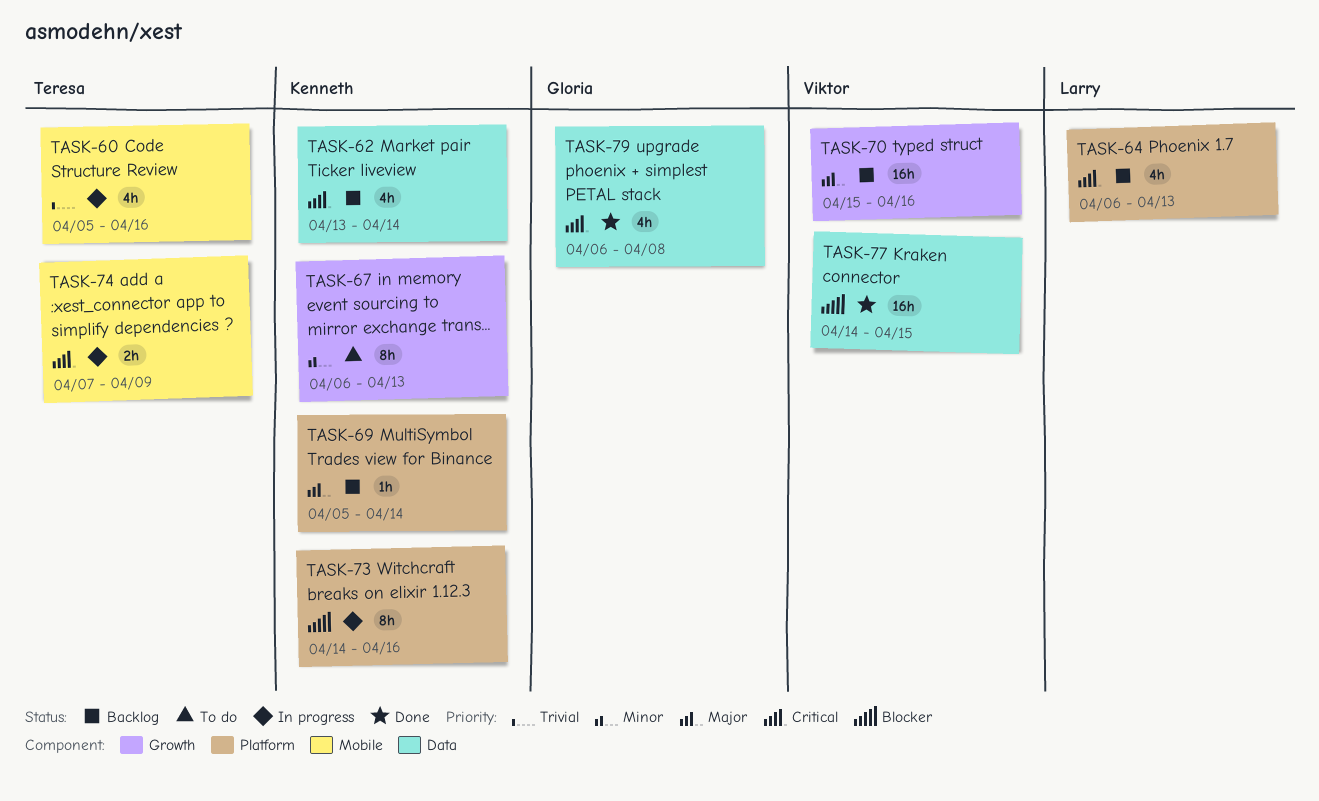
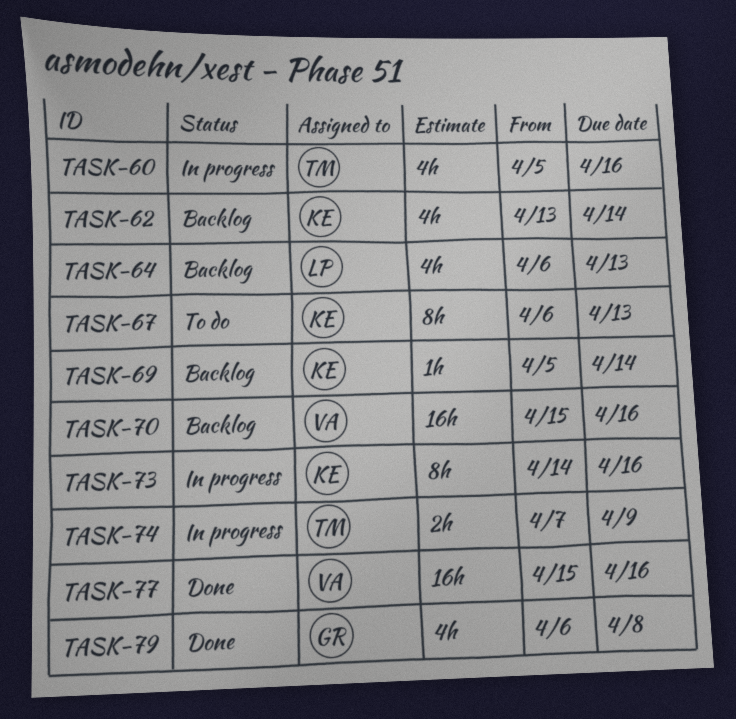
TASK-77, start: Apr 14 -> Apr 15
TASK-77, due: Apr 15 -> Apr 16

